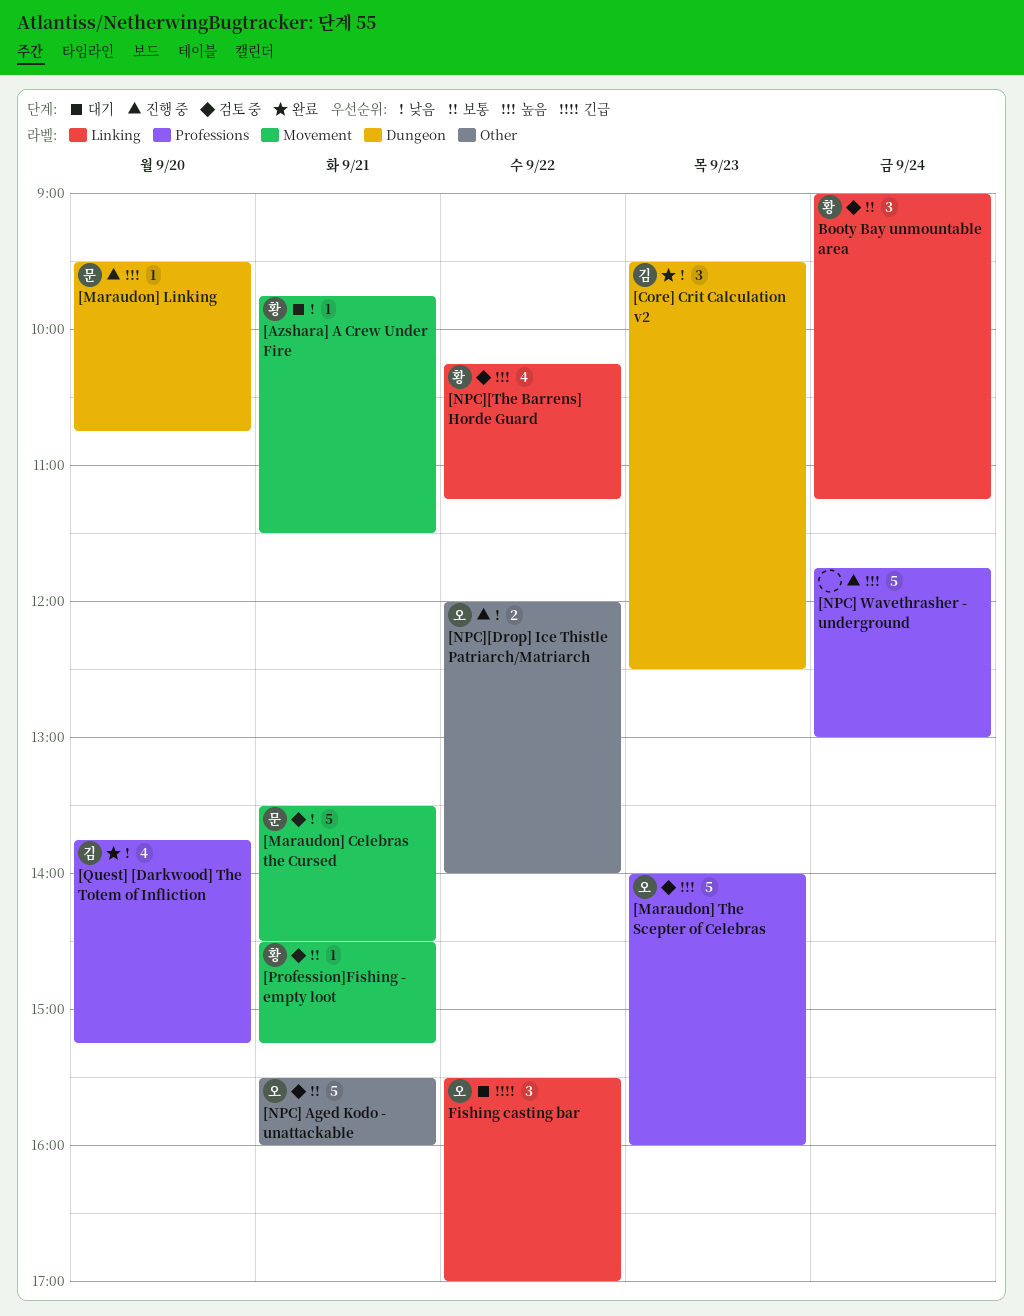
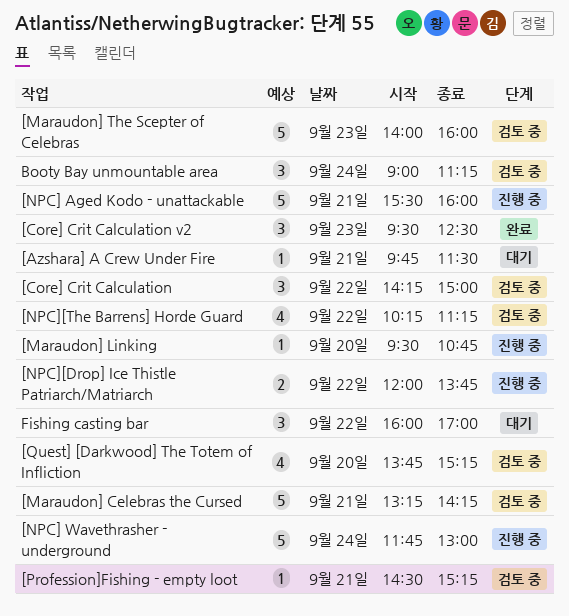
[Core] Crit Calculation: none -> present
[Maraudon] Celebras the Cursed, begins: 13:30 -> 13:15
[Maraudon] Celebras the Cursed, ends: 14:30 -> 14:15
[NPC] Aged Kodo - unattackable, status: 검토 중 -> 진행 중
[NPC][Drop] Ice Thistle Patriarch/Matriarch, ends: 14:00 -> 13:45
[Quest] [Darkwood] The Totem of Infliction, status: 완료 -> 검토 중
Fishing casting bar, begins: 15:30 -> 16:00

